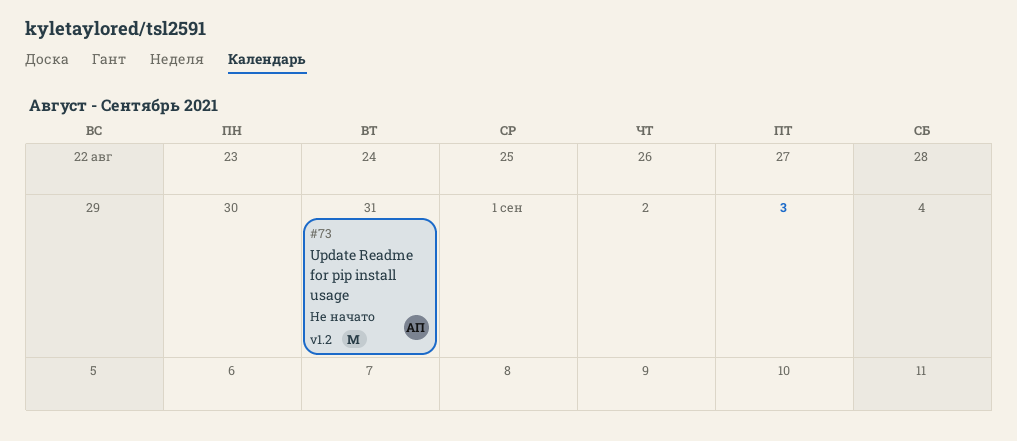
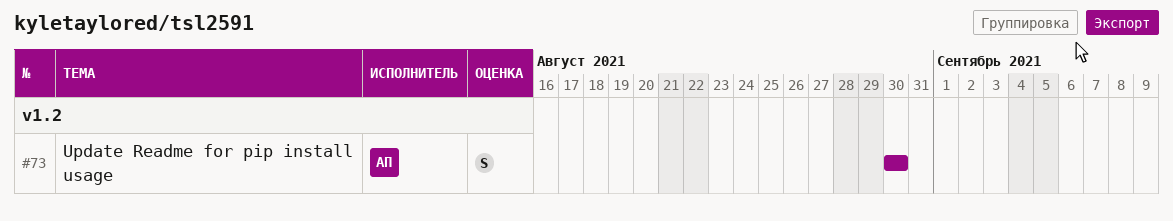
#73, estimate: M -> S
#73, due: Aug 31 -> Aug 30

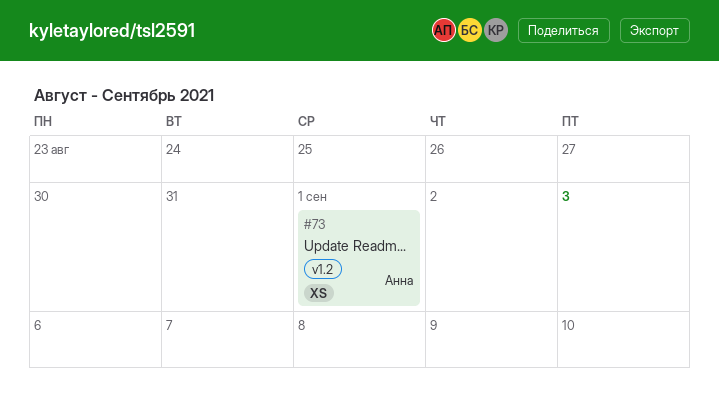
#73, estimate: S -> XS
#73, due: Aug 30 -> Sep 1

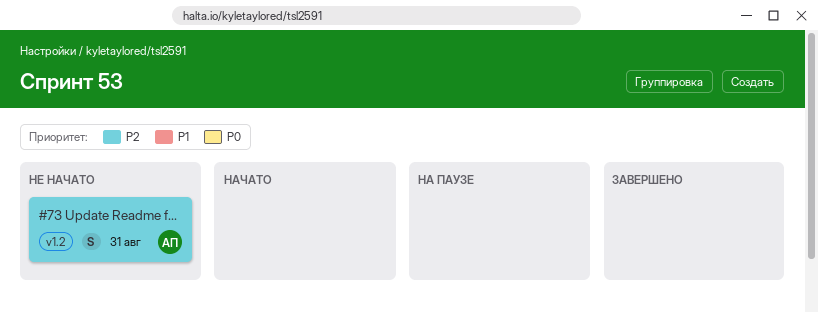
#73, estimate: XS -> S
#73, due: Sep 1 -> Aug 31

